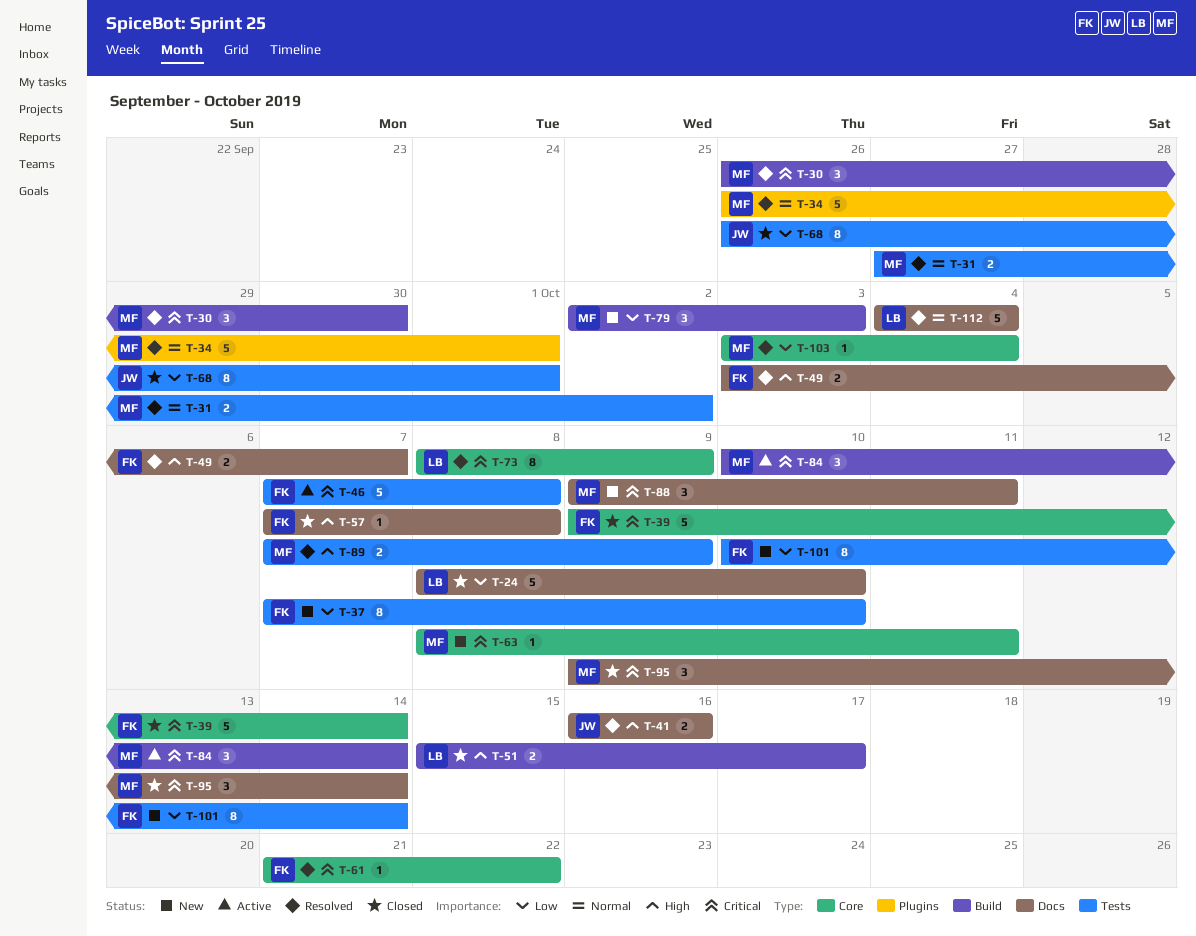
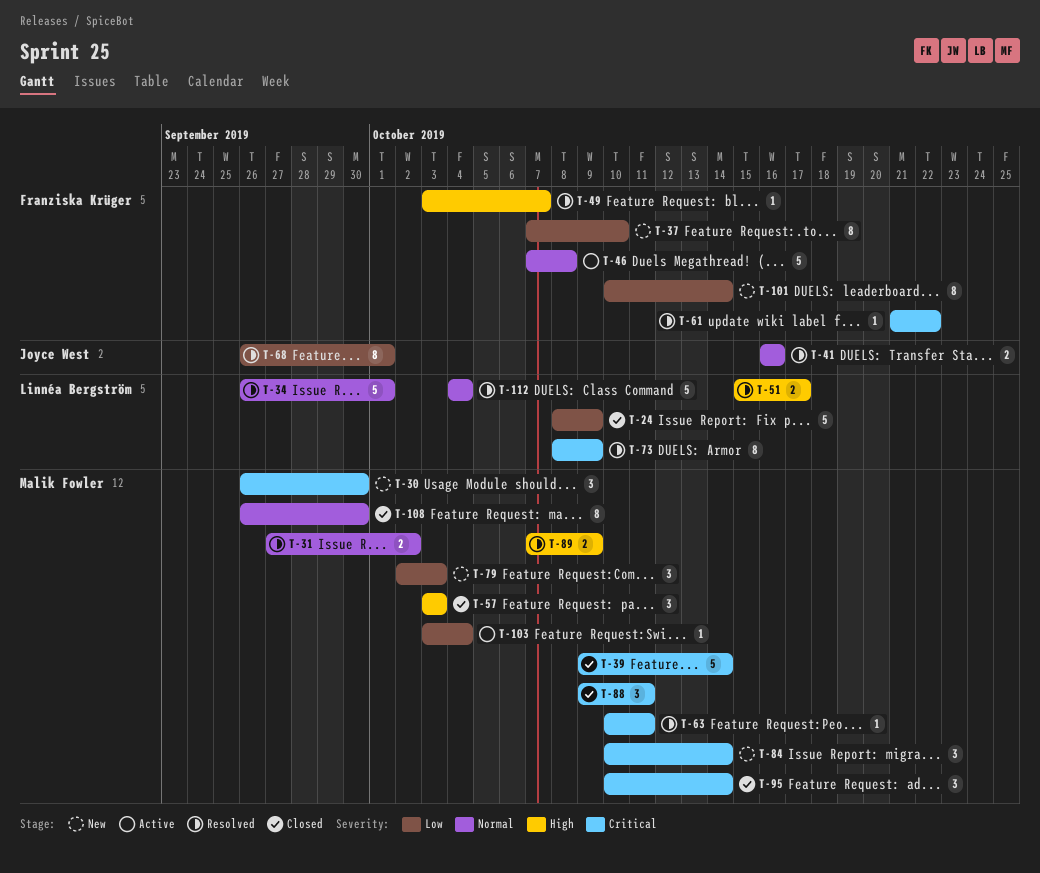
T-24, due: Oct 10 -> Oct 9
T-30, status: Resolved -> New
T-34, owner: Malik Fowler -> Linnéa Bergström
T-39, owner: Franziska Krüger -> Malik Fowler
T-41, priority: High -> Normal
T-46, priority: Critical -> Normal
T-49, estimate: 2 -> 1
T-51, status: Closed -> Resolved
T-57, owner: Franziska Krüger -> Malik Fowler
T-57, estimate: 1 -> 3
T-57, start: Oct 7 -> Oct 3
T-57, due: Oct 8 -> Oct 3
T-63, status: New -> Resolved
T-63, start: Oct 8 -> Oct 10
T-68, status: Closed -> Resolved
T-84, status: Active -> New
T-88, status: New -> Closed
T-95, start: Oct 9 -> Oct 10
T-103, status: Resolved -> Active
T-108: none -> present

